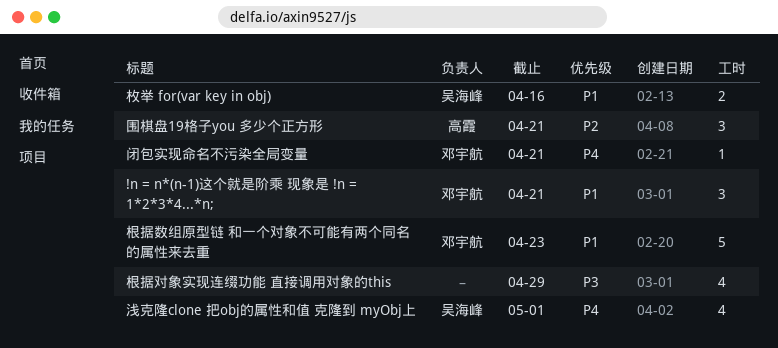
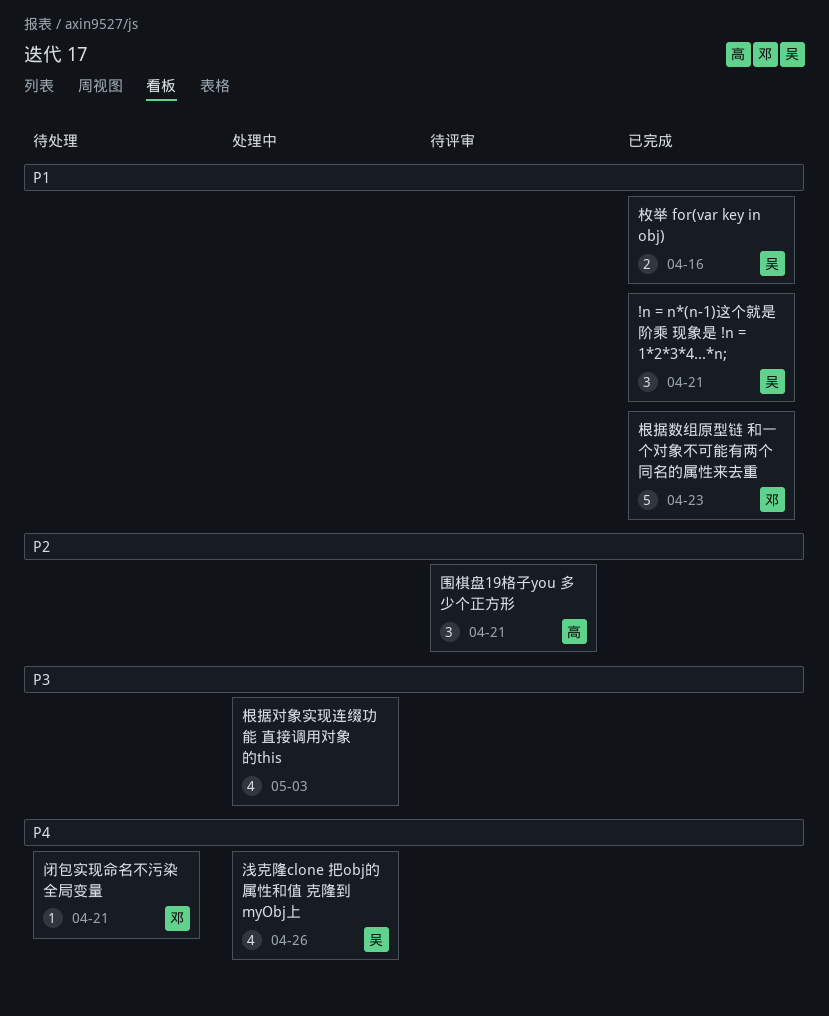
!n = n*(n-1)这个就是阶乘 现象是 !n = 1*2*3*4...*n;, owner: 邓宇航 -> 吴海峰
根据对象实现连缀功能 直接调用对象的this, due: Apr 29 -> May 3
浅克隆clone 把obj的属性和值 克隆到 myObj上, due: May 1 -> Apr 26

